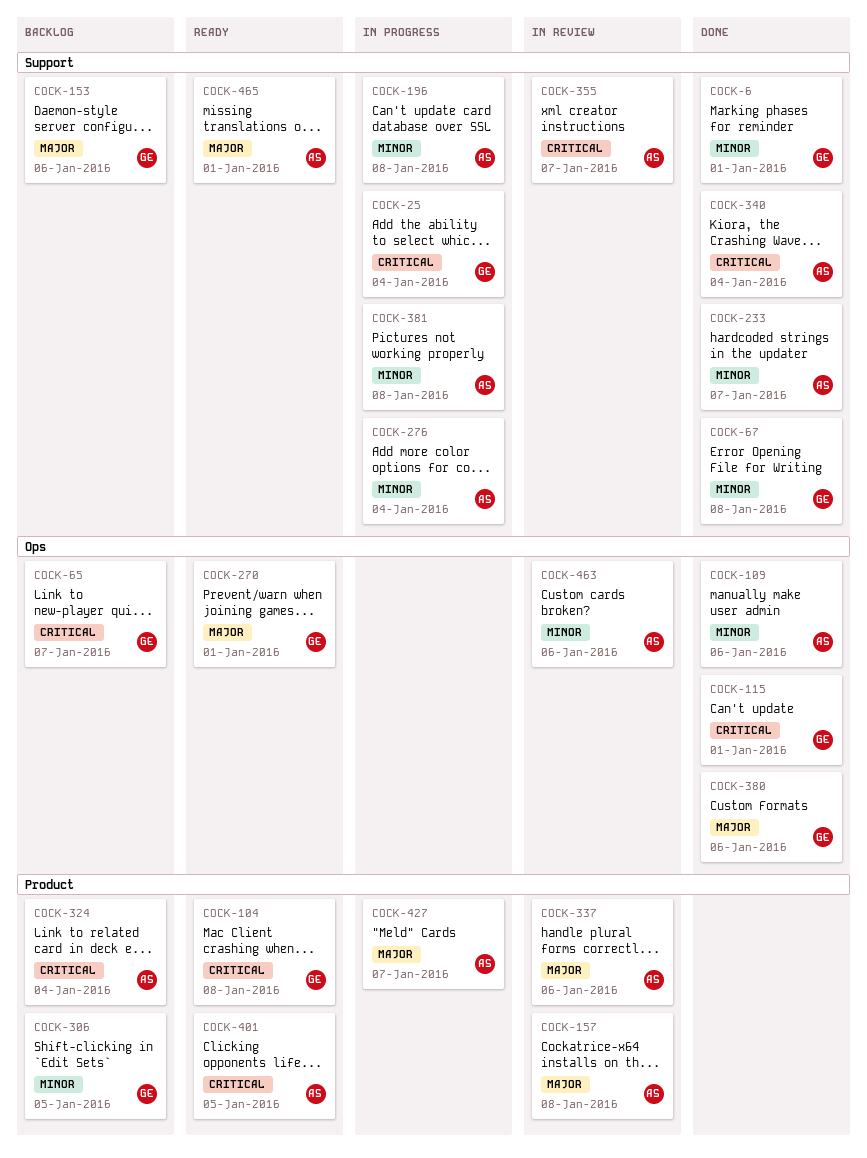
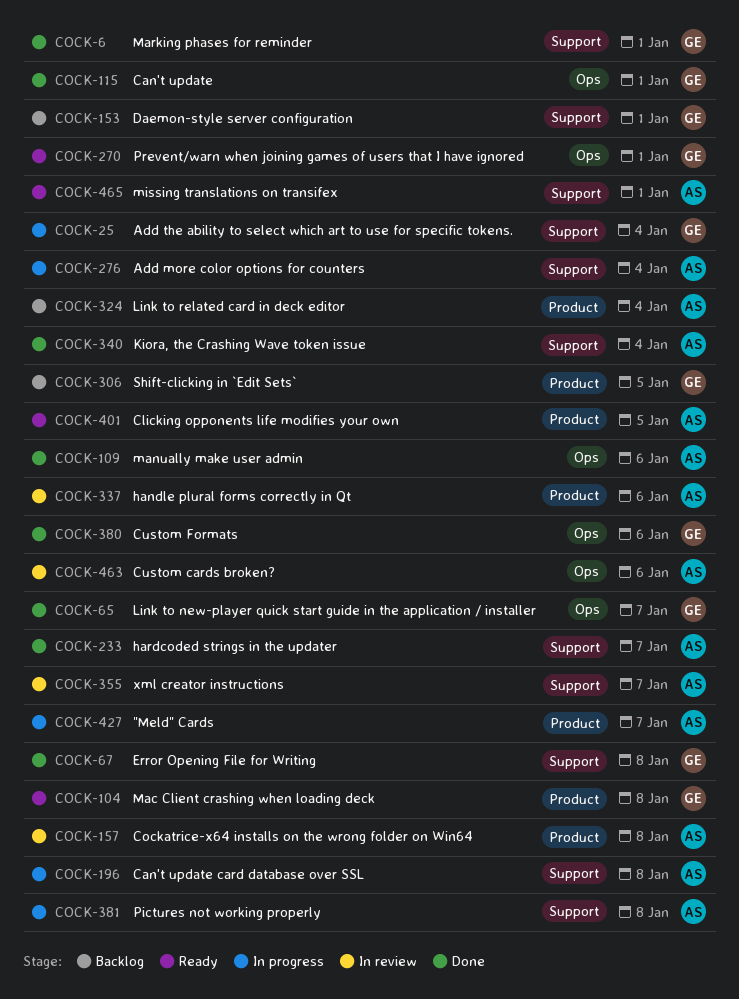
COCK-65, status: Backlog -> Done
COCK-153, due: Jan 6 -> Jan 1

